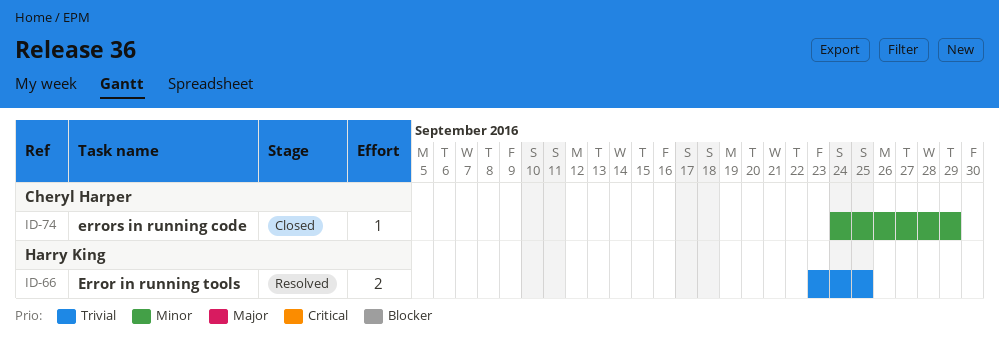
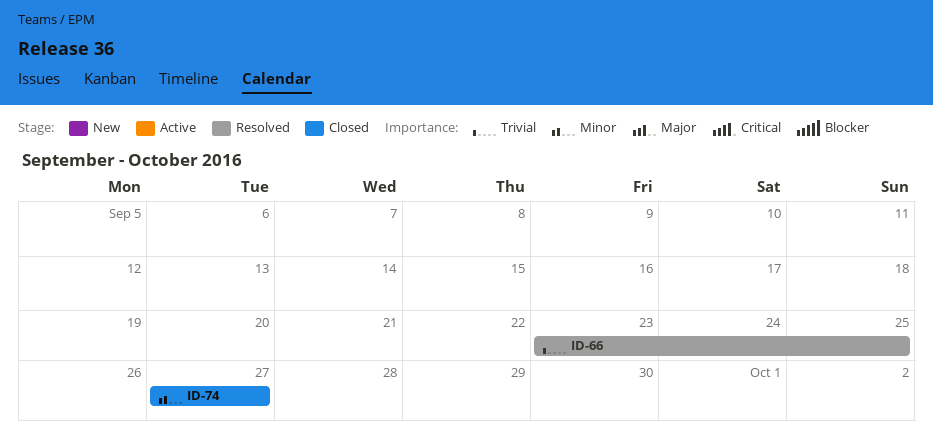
ID-74, start: Sep 24 -> Sep 27
ID-74, due: Sep 29 -> Sep 27

